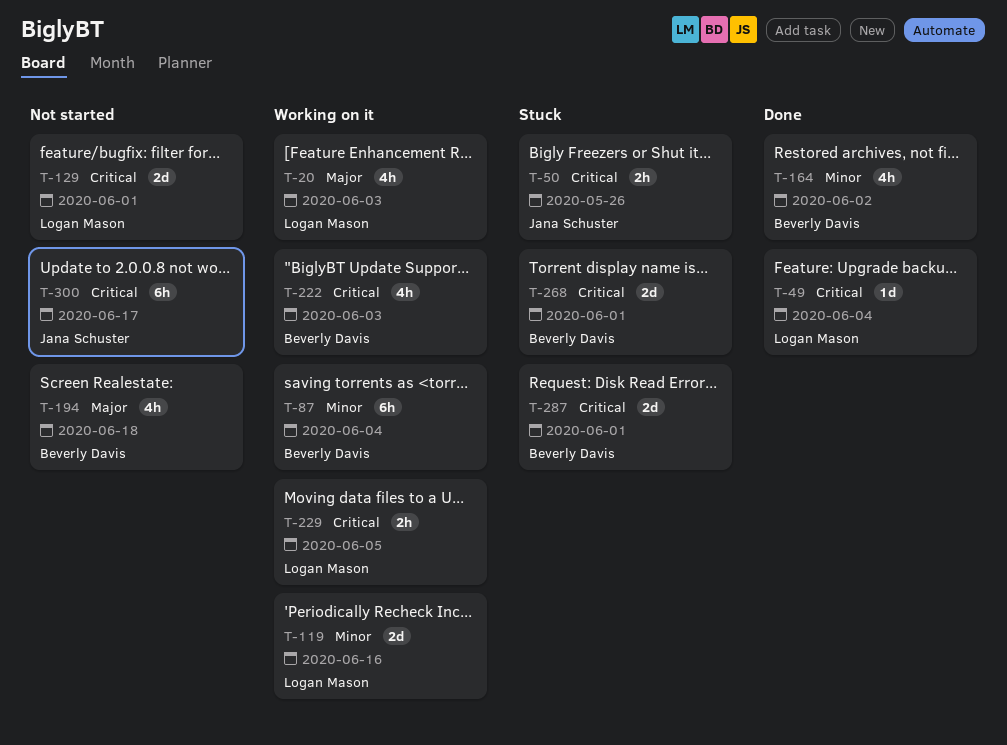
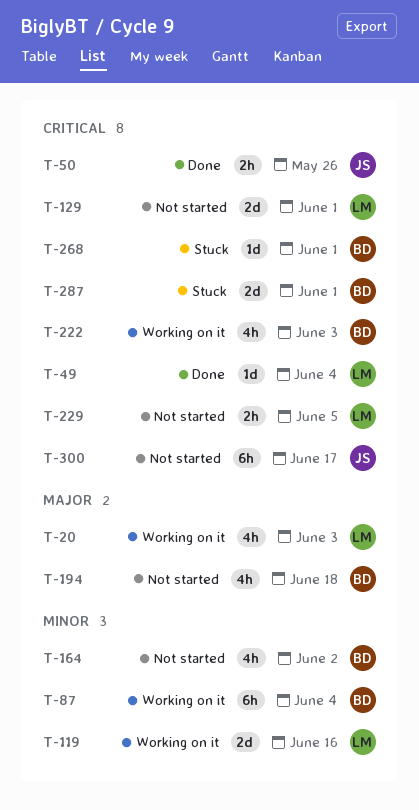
T-50, status: Stuck -> Done
T-164, status: Done -> Not started
T-229, status: Working on it -> Not started
T-268, estimate: 2d -> 1d

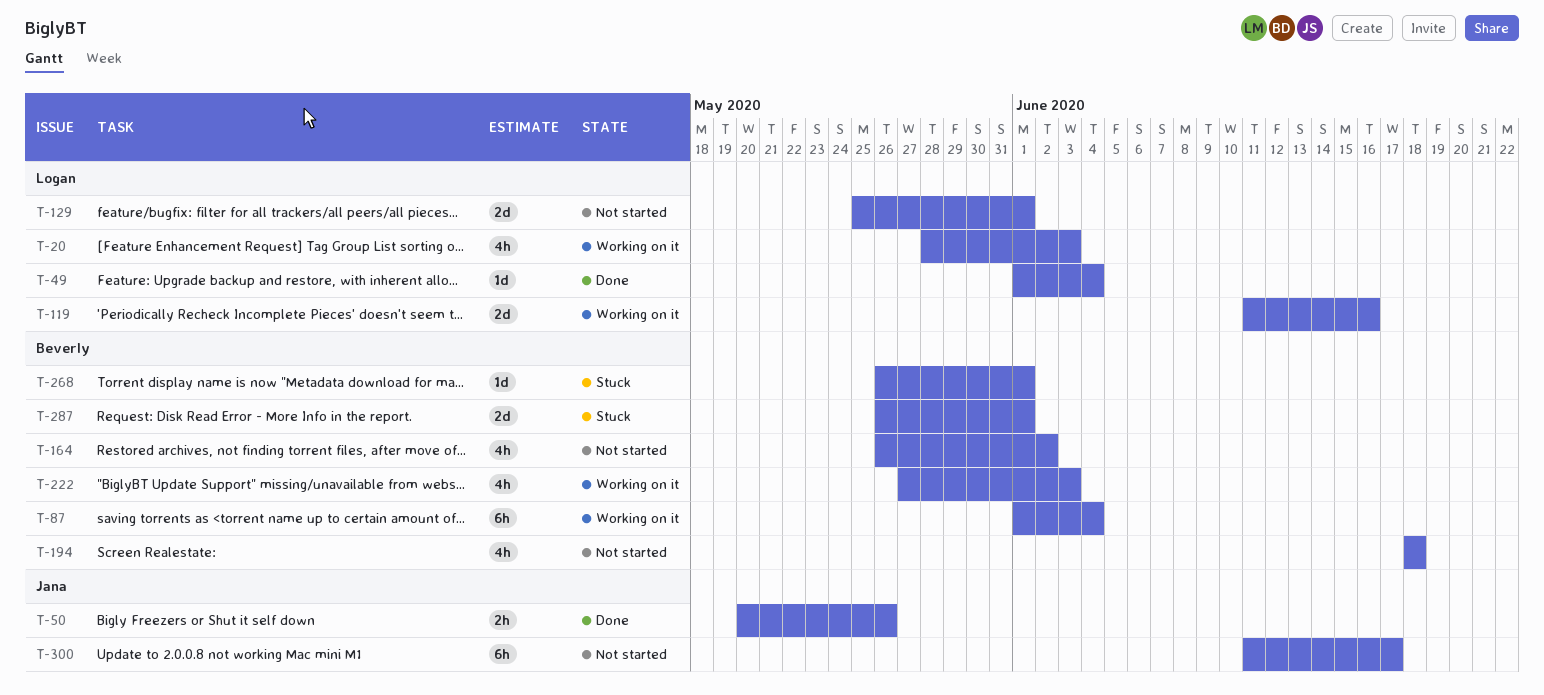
T-229: present -> none

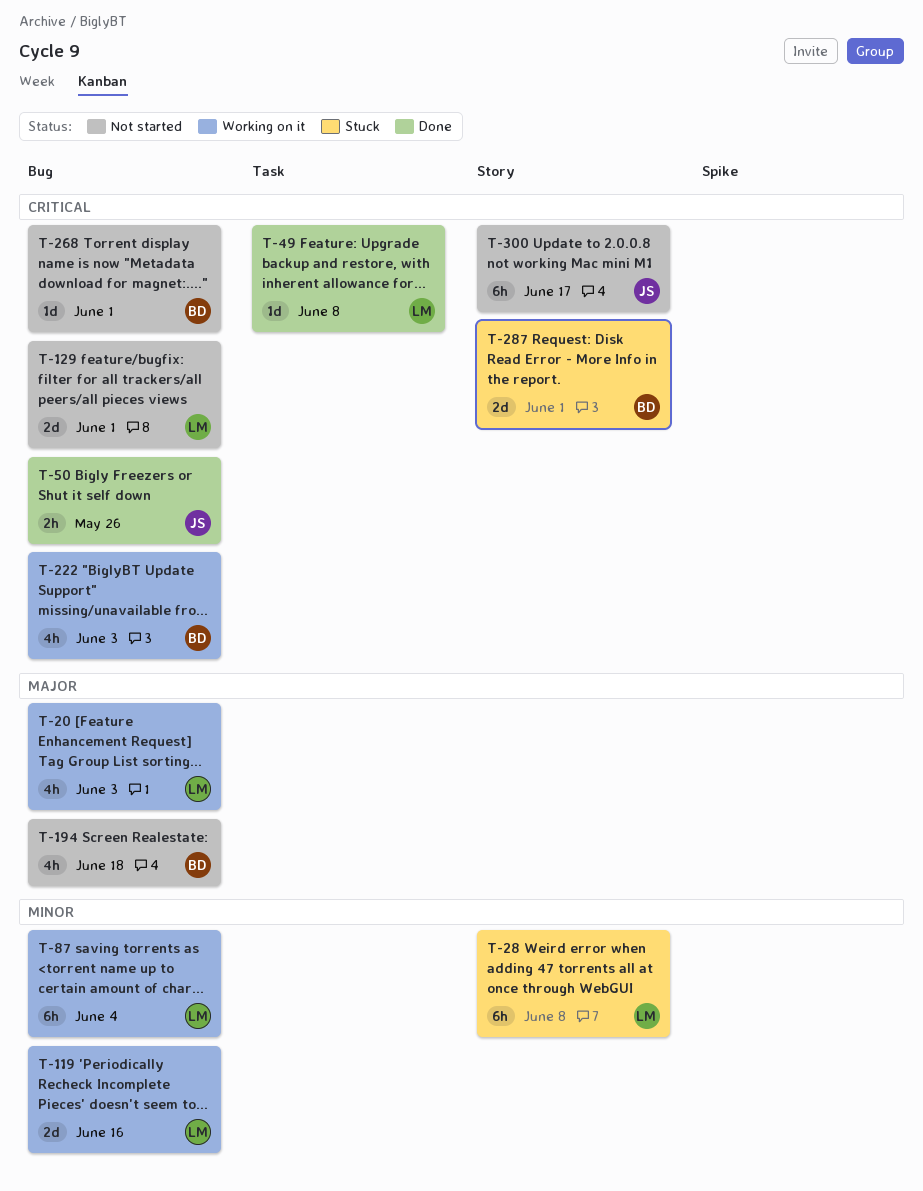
T-28: none -> present
T-49, due: Jun 4 -> Jun 8
T-87, owner: Beverly -> Logan
T-164: present -> none
T-268, status: Stuck -> Not started

